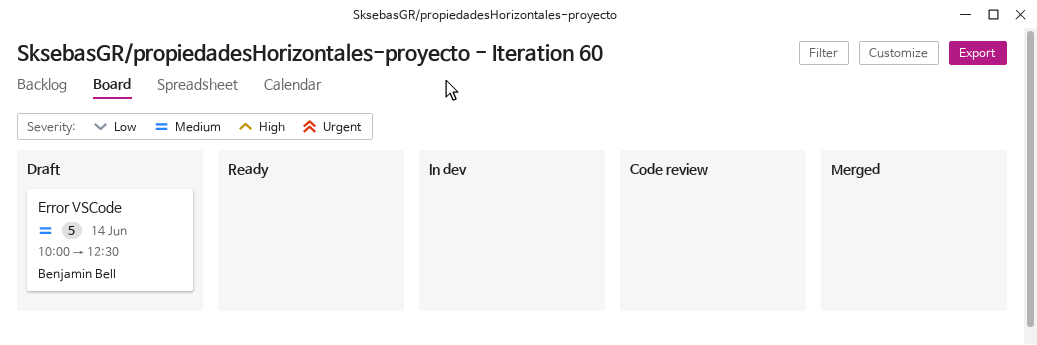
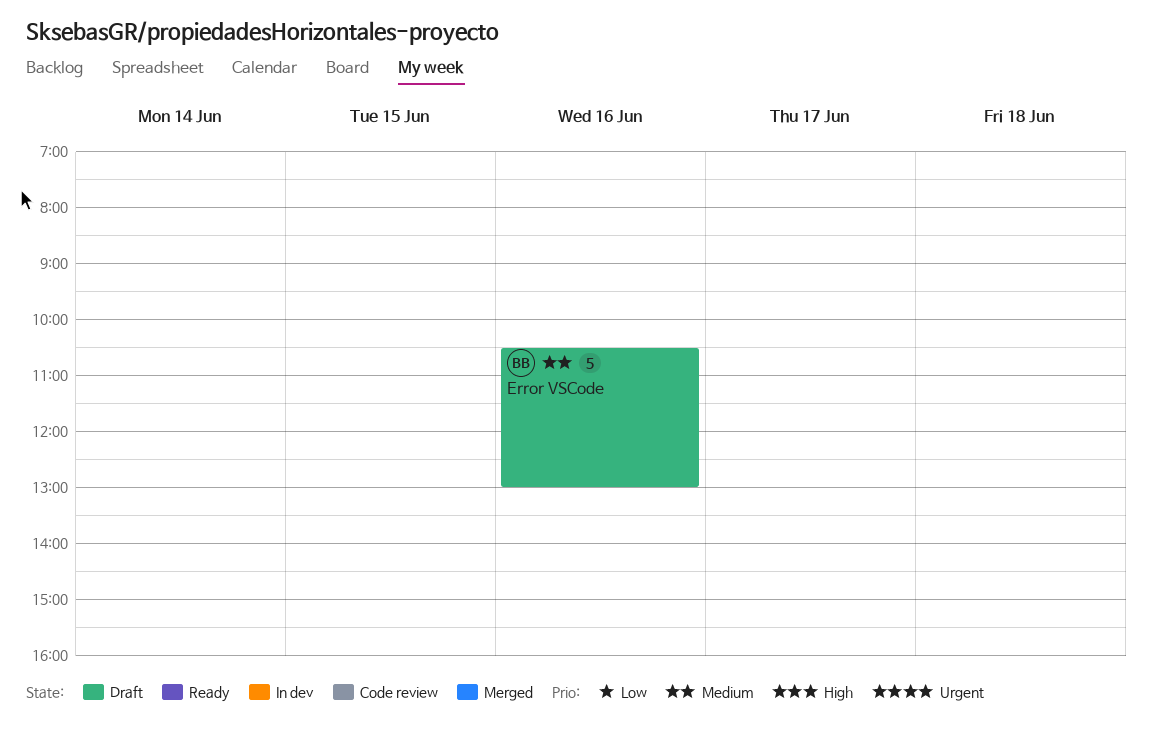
Error VSCode, day: Jun 14 -> Jun 16
Error VSCode, begins: 10:00 -> 10:30
Error VSCode, ends: 12:30 -> 13:00

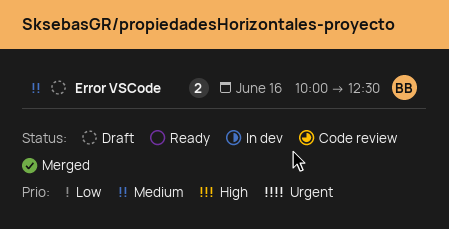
Error VSCode, estimate: 5 -> 2
Error VSCode, begins: 10:30 -> 10:00
Error VSCode, ends: 13:00 -> 12:30

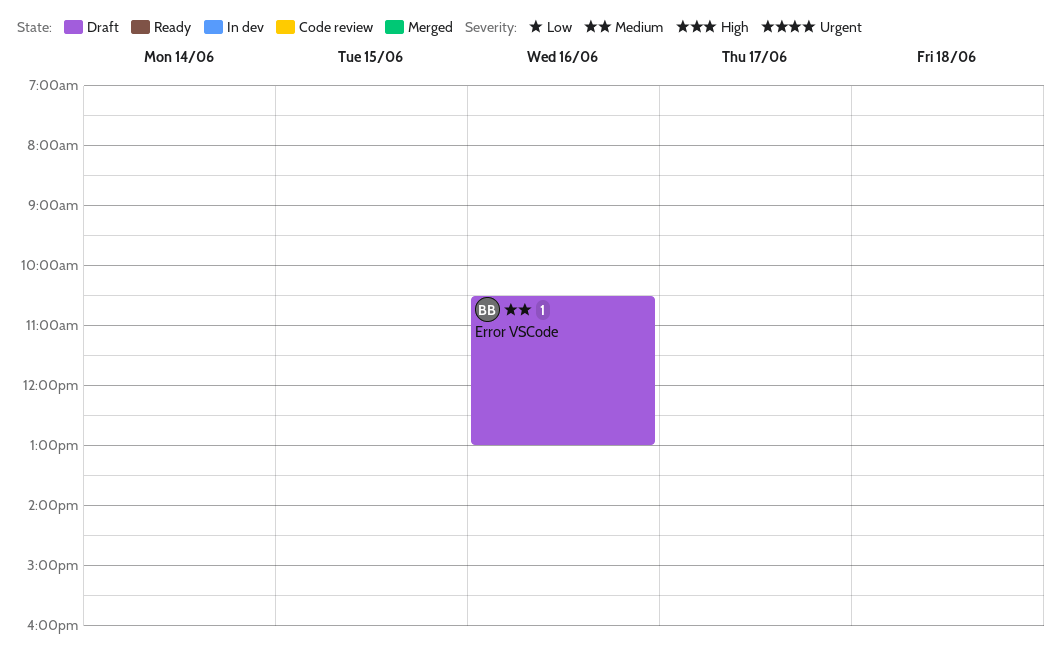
Error VSCode, estimate: 2 -> 1
Error VSCode, begins: 10:00 -> 10:30
Error VSCode, ends: 12:30 -> 13:00

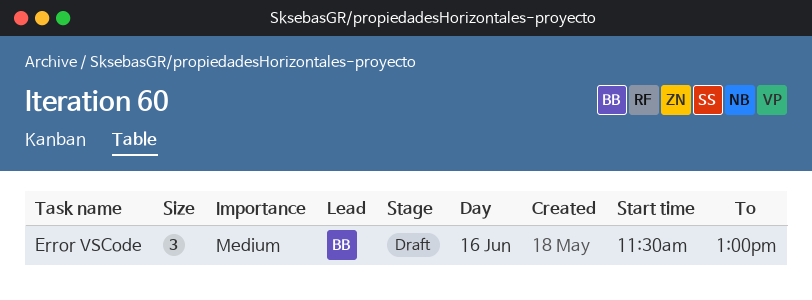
Error VSCode, estimate: 1 -> 3
Error VSCode, begins: 10:30 -> 11:30

